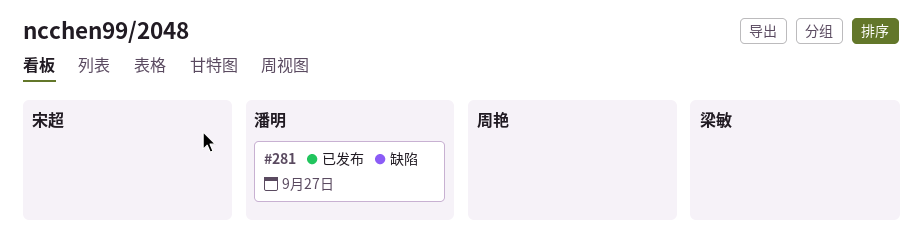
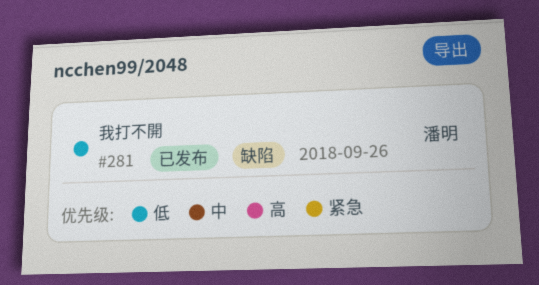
#281, due: Sep 27 -> Sep 26

